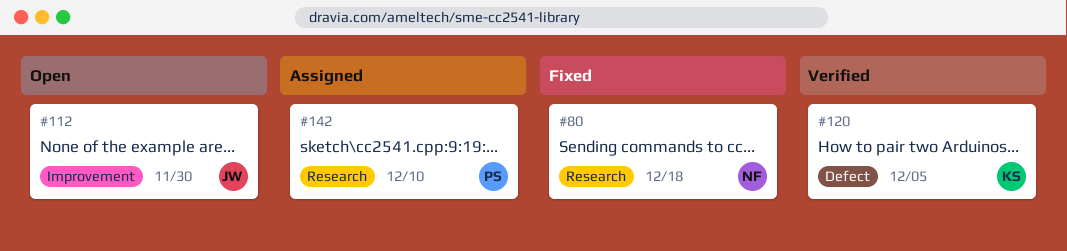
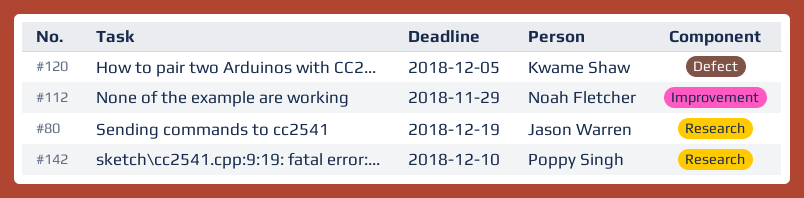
#80, owner: Noah Fletcher -> Jason Warren
#80, due: Dec 18 -> Dec 19
#112, owner: Jason Warren -> Noah Fletcher
#112, due: Nov 30 -> Nov 29

